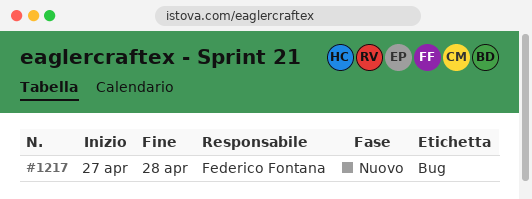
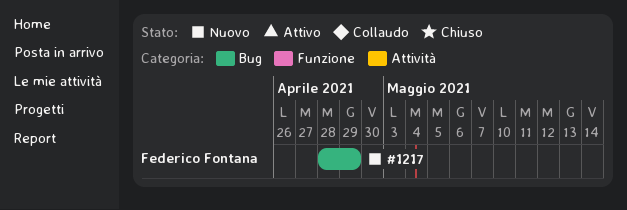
#1217, start: Apr 27 -> Apr 28
#1217, due: Apr 28 -> Apr 29

